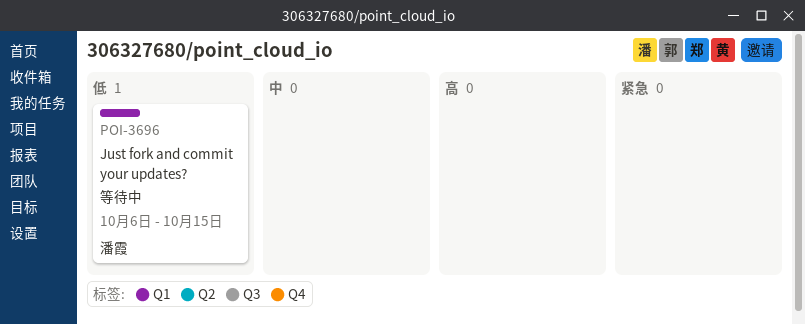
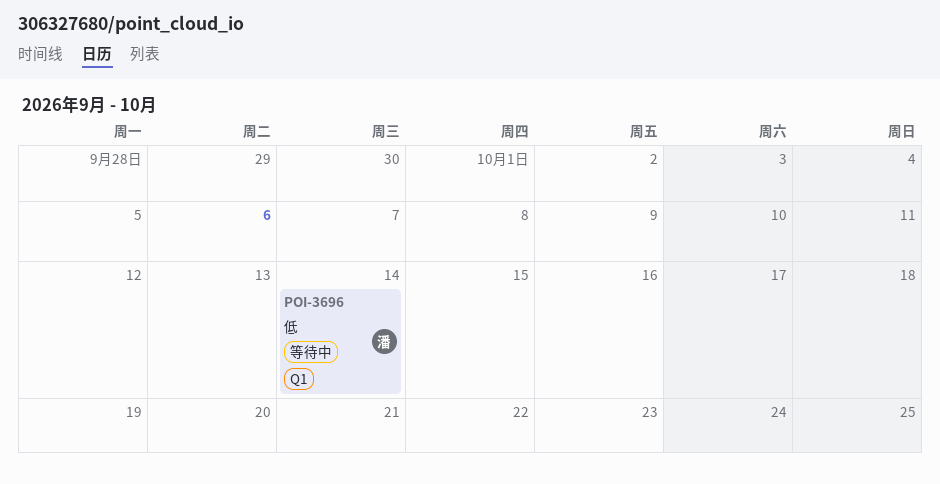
POI-3696, due: Oct 15 -> Oct 14

